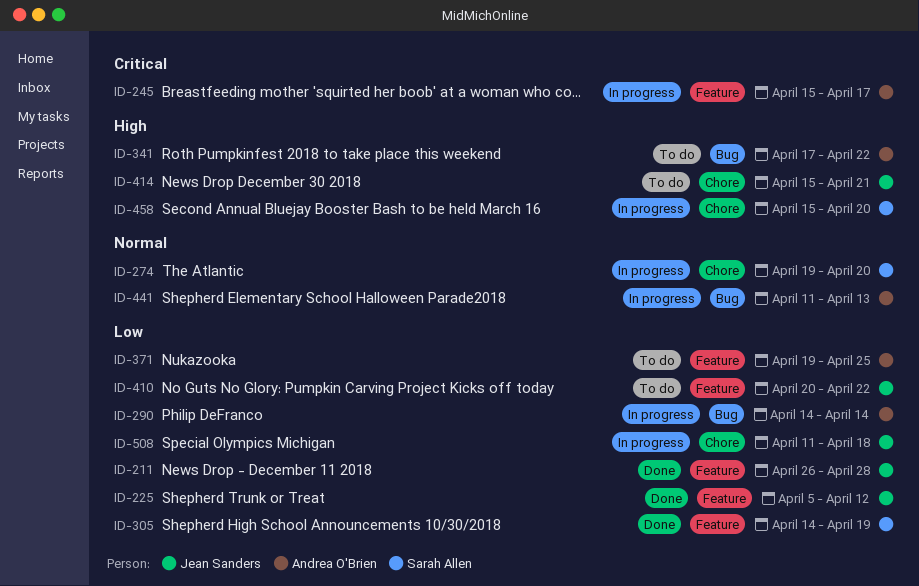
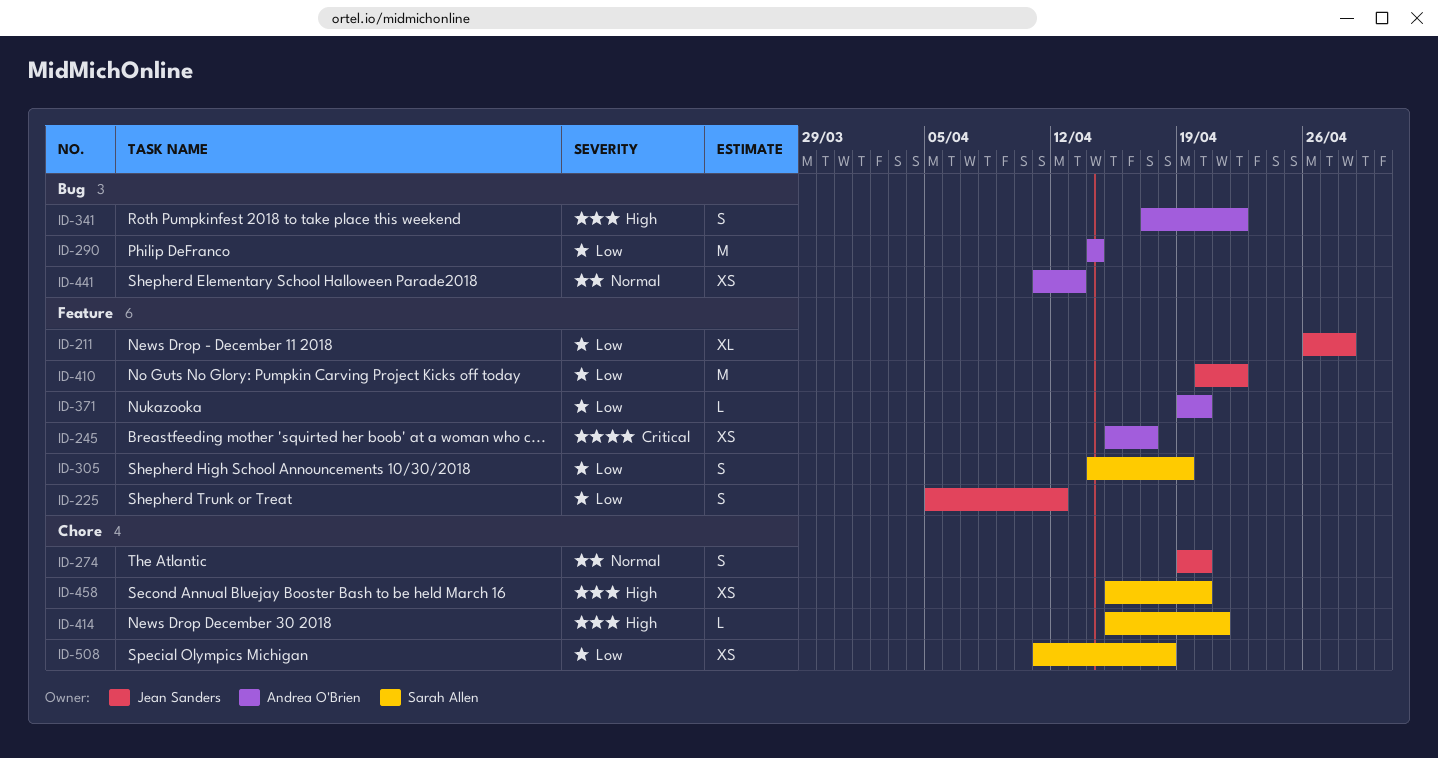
ID-274, owner: Sarah Allen -> Jean Sanders
ID-371, due: Apr 25 -> Apr 20
ID-414, owner: Jean Sanders -> Sarah Allen
ID-508, owner: Jean Sanders -> Sarah Allen

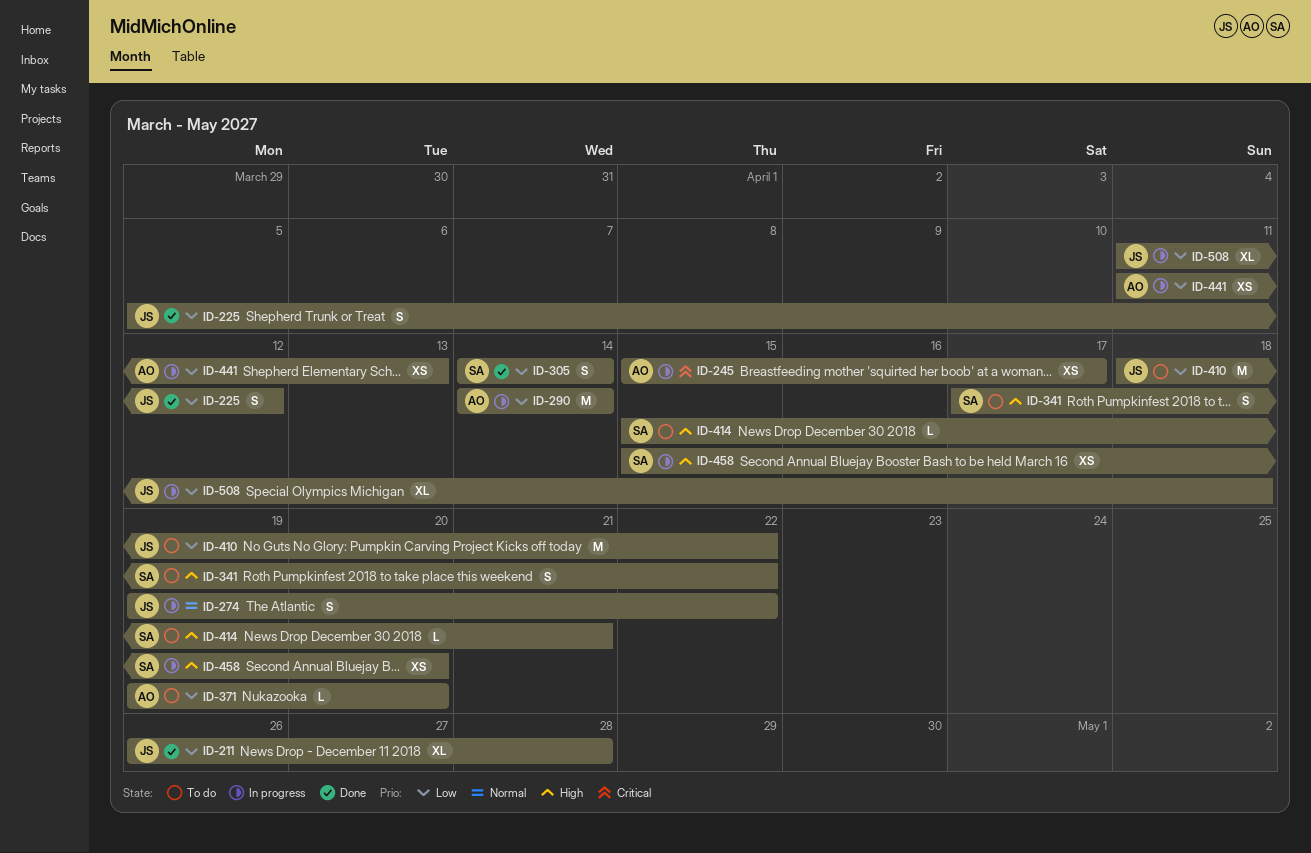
ID-274, due: Apr 20 -> Apr 22
ID-305, due: Apr 19 -> Apr 14
ID-341, owner: Andrea O'Brien -> Sarah Allen
ID-410, start: Apr 20 -> Apr 18
ID-441, priority: Normal -> Low
ID-508, owner: Sarah Allen -> Jean Sanders
ID-508, estimate: XS -> XL

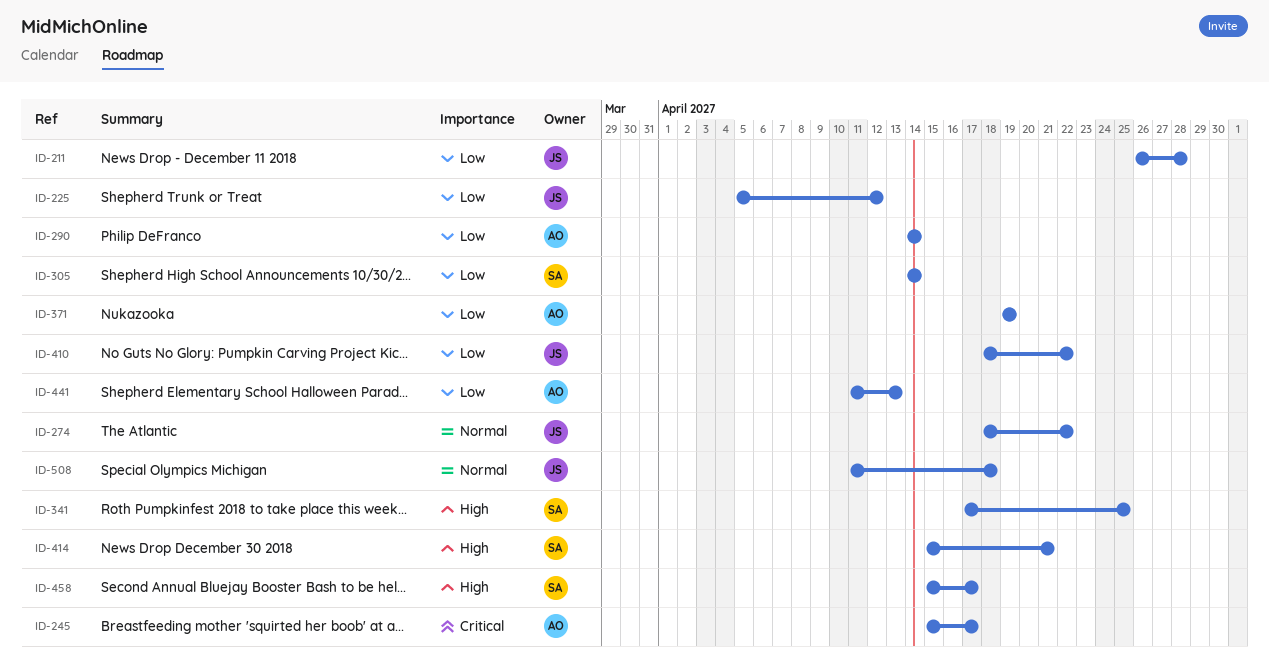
ID-274, start: Apr 19 -> Apr 18
ID-341, due: Apr 22 -> Apr 25
ID-371, due: Apr 20 -> Apr 19
ID-458, due: Apr 20 -> Apr 17
ID-508, priority: Low -> Normal

